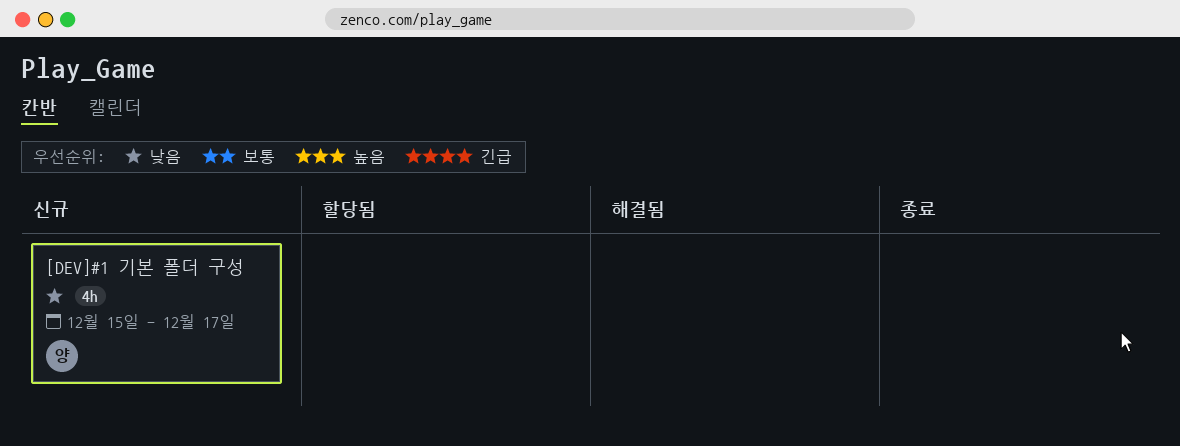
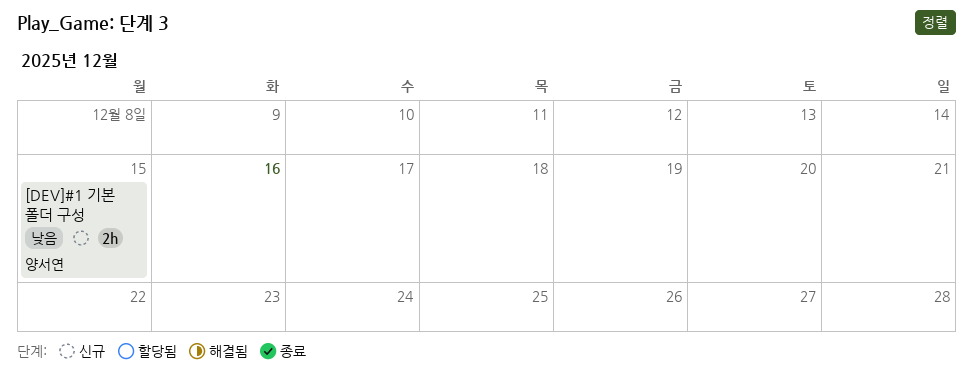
[DEV]#1 기본 폴더 구성, estimate: 4h -> 2h
[DEV]#1 기본 폴더 구성, due: Dec 17 -> Dec 15

